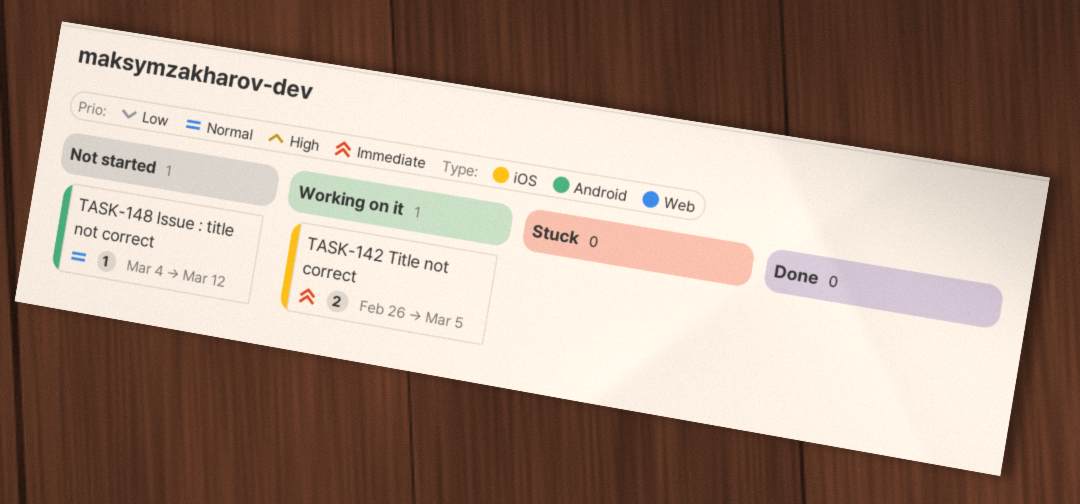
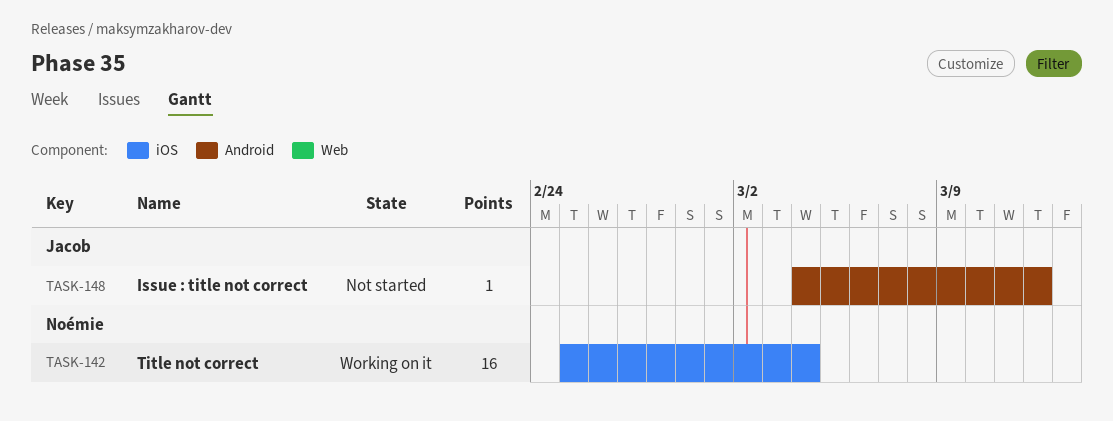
TASK-142, estimate: 2 -> 16
TASK-142, start: Feb 26 -> Feb 25
TASK-142, due: Mar 5 -> Mar 4

